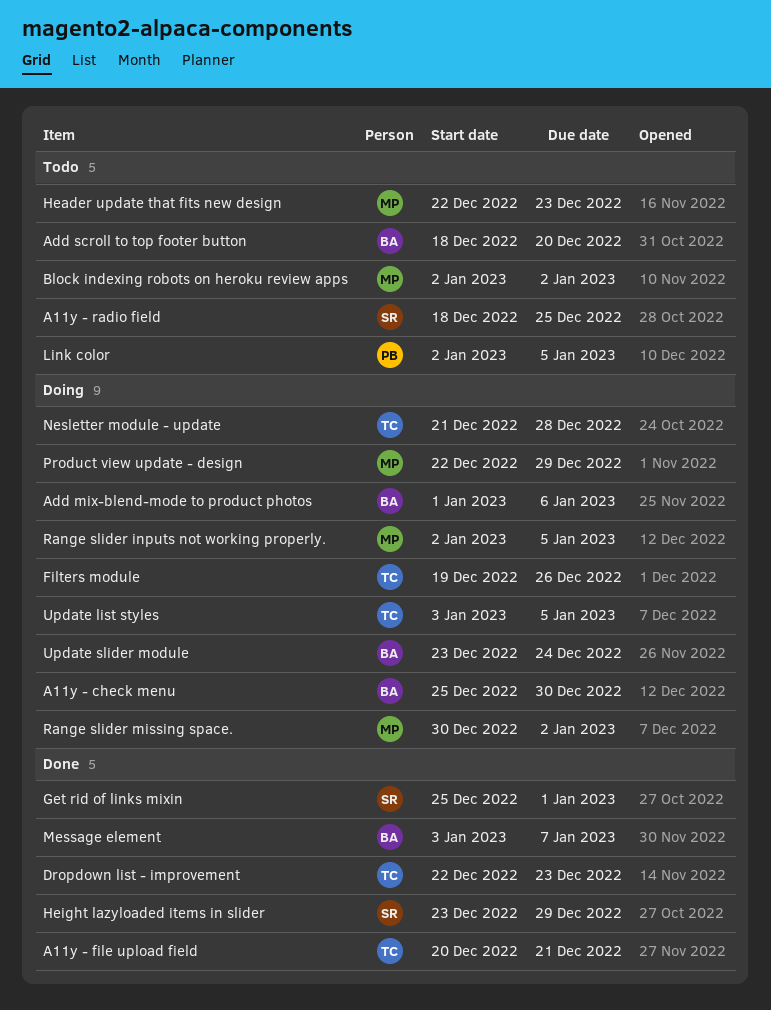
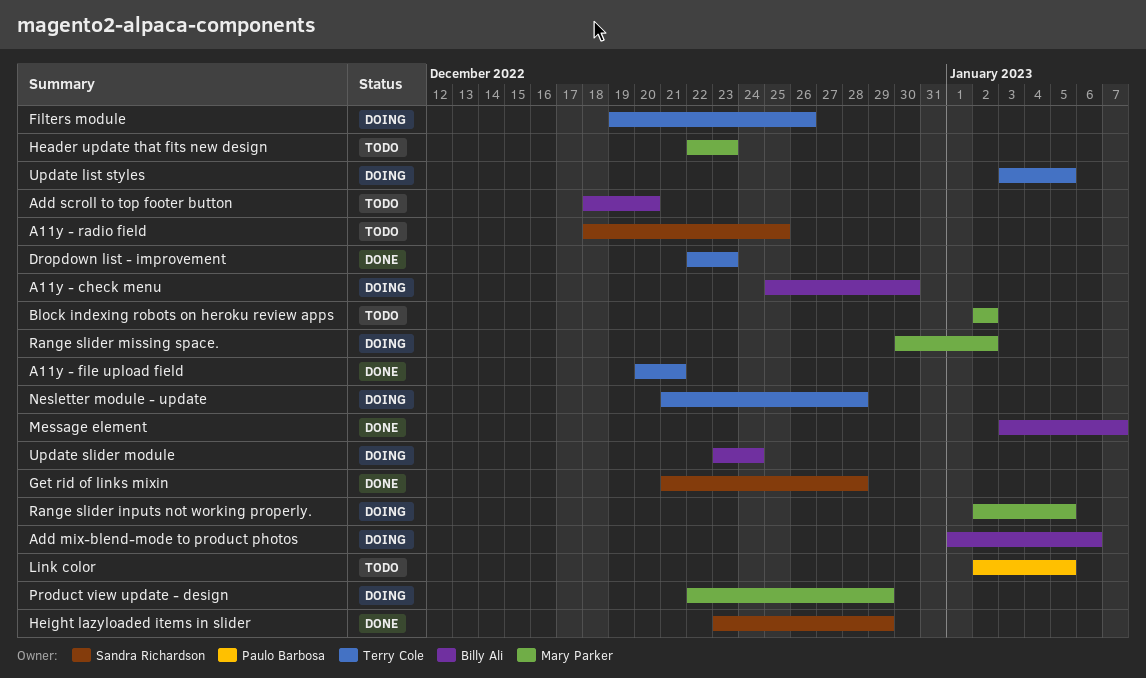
Get rid of links mixin, start: Dec 25 -> Dec 21
Get rid of links mixin, due: Jan 1 -> Dec 28

